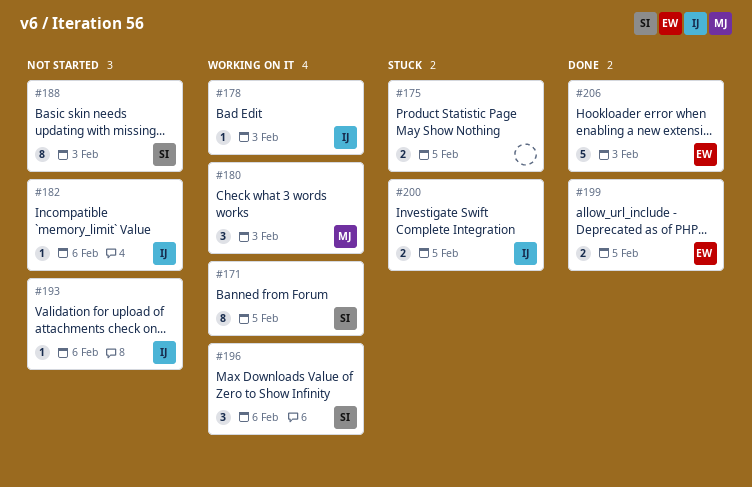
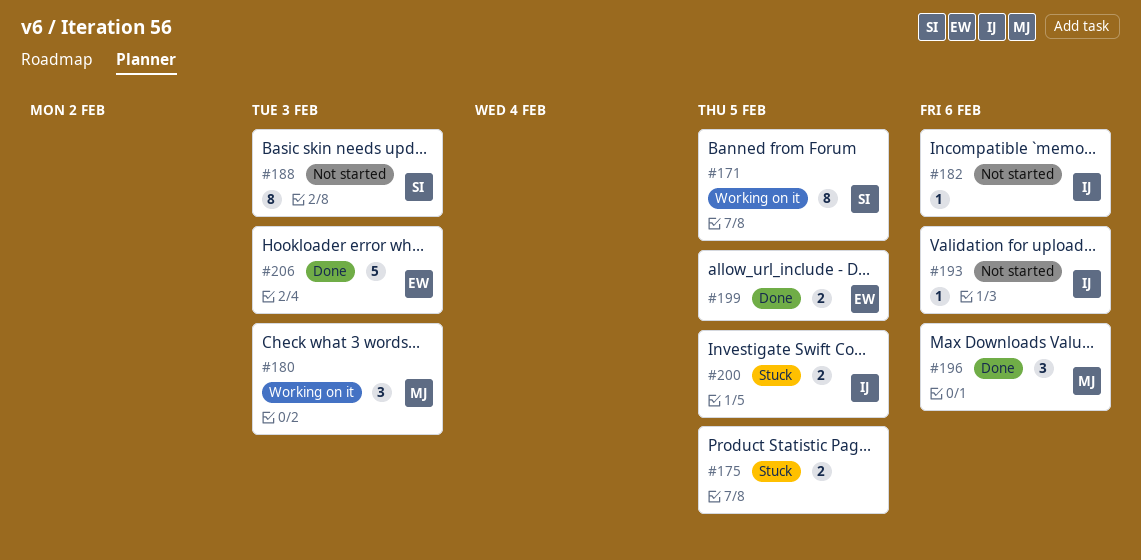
#178: present -> none
#196, status: Working on it -> Done
#196, owner: SI -> MJ

